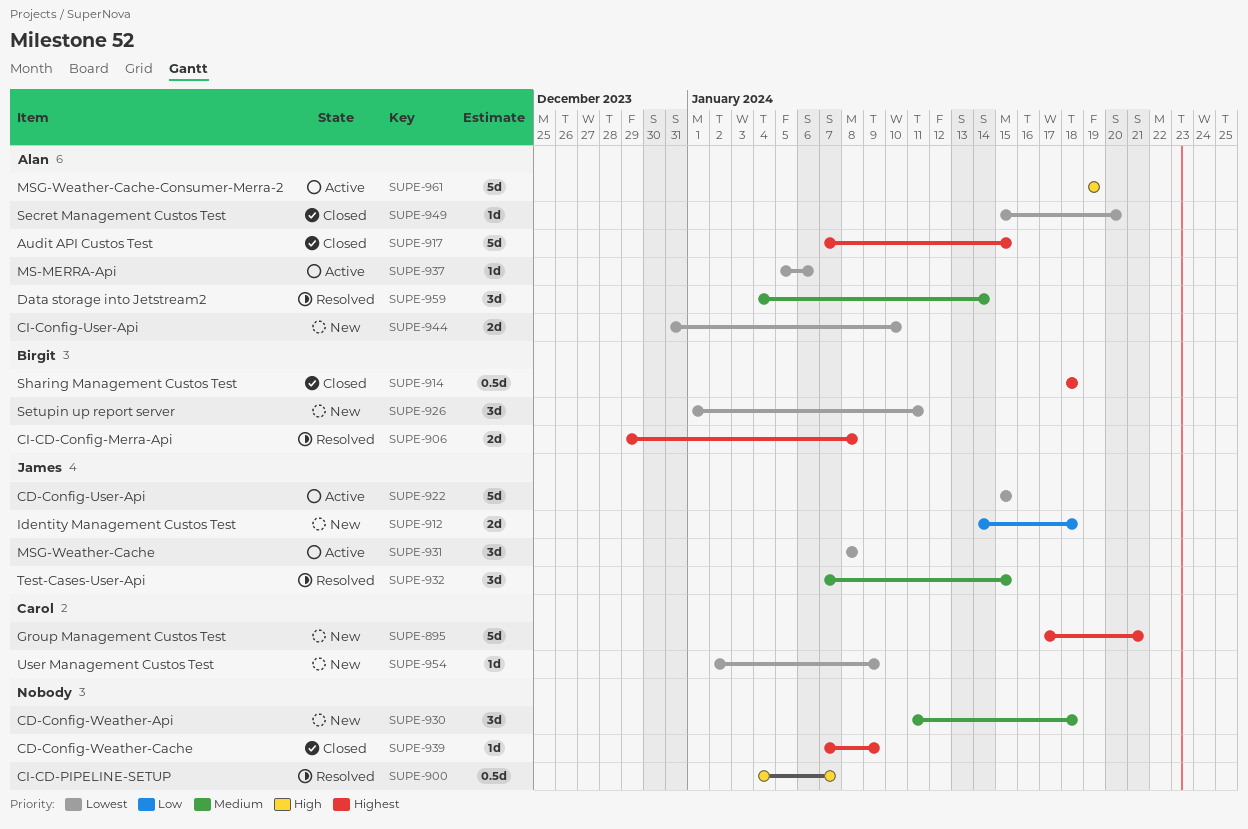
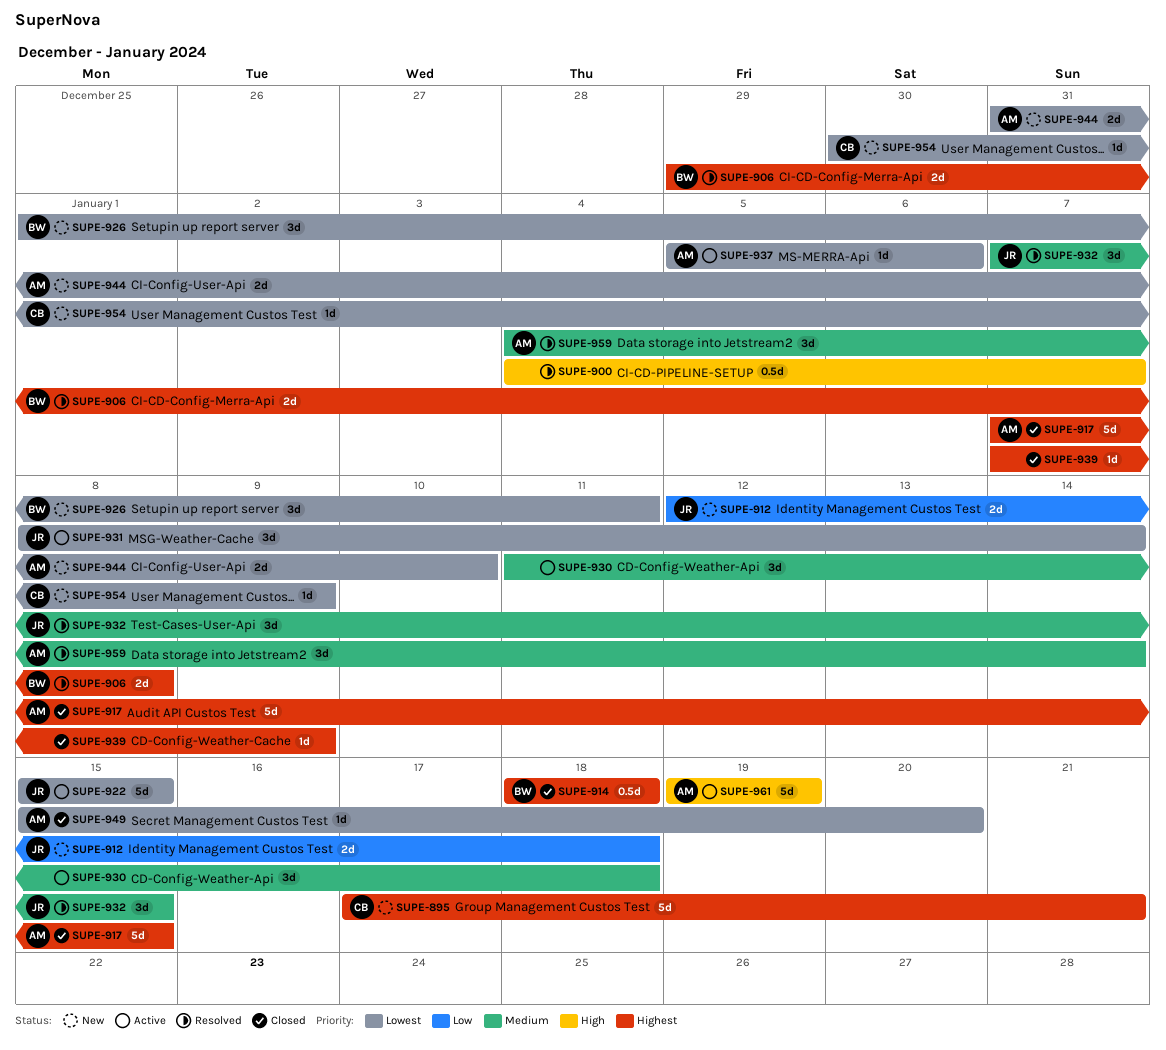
SUPE-912, start: Jan 14 -> Jan 12
SUPE-930, status: New -> Active
SUPE-931, due: Jan 8 -> Jan 14
SUPE-954, start: Jan 2 -> Dec 30

